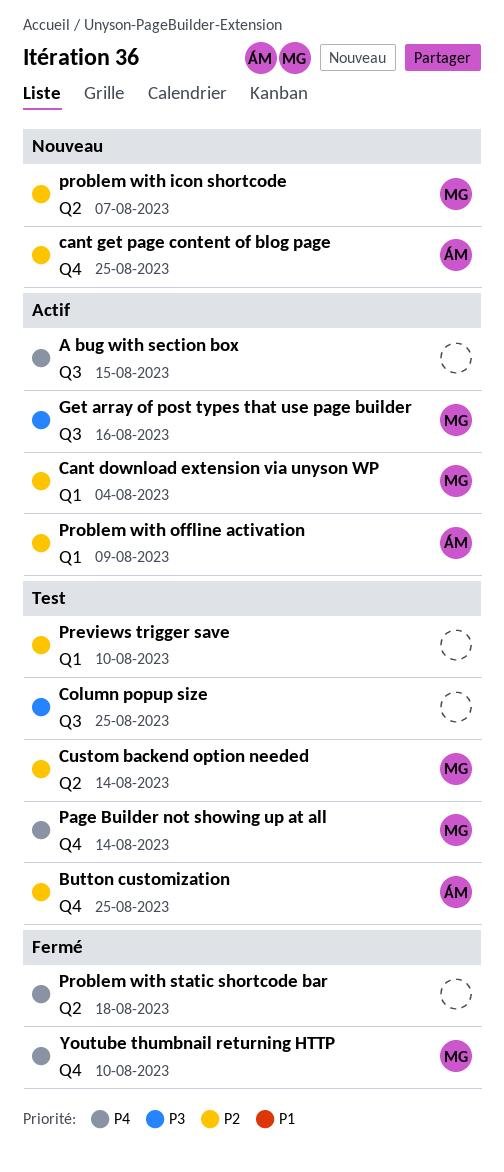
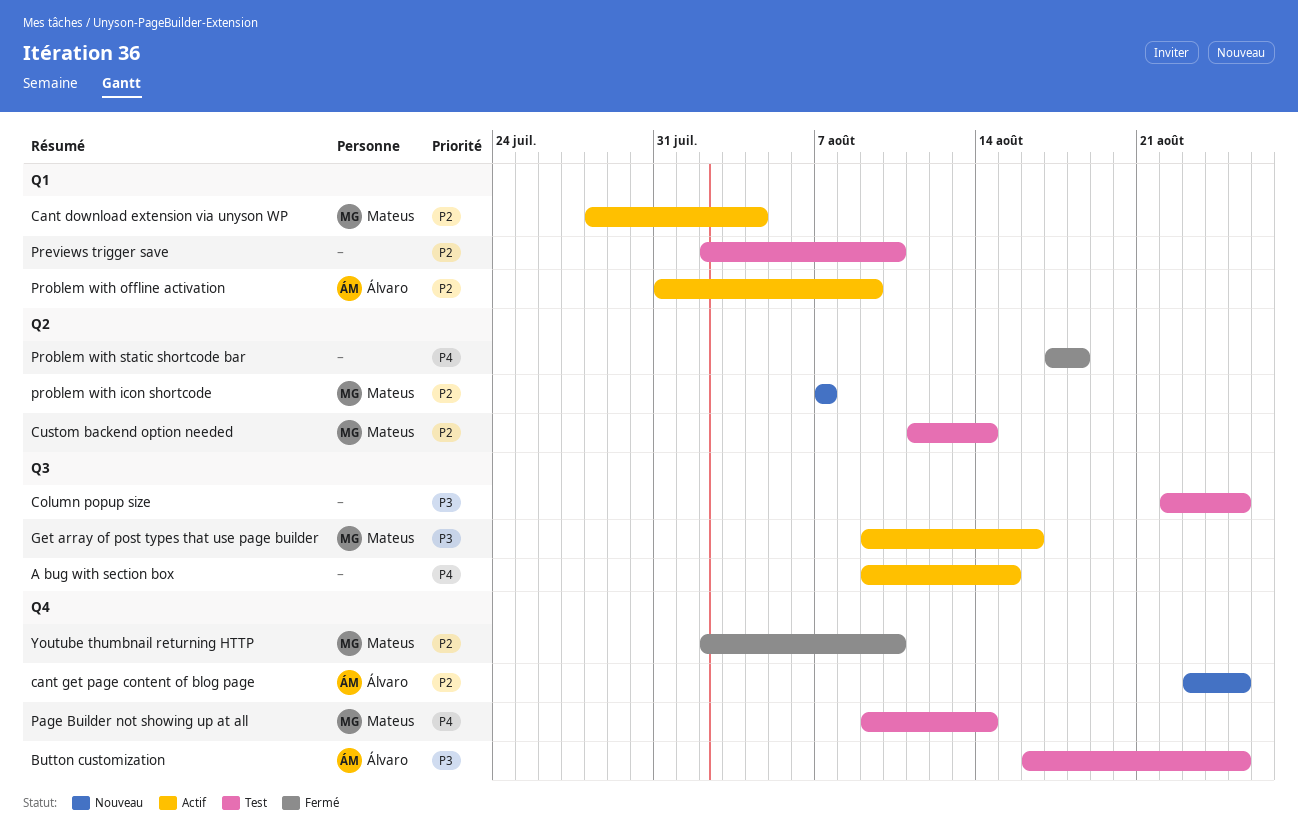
Button customization, priority: P2 -> P3
Youtube thumbnail returning HTTP, priority: P4 -> P2

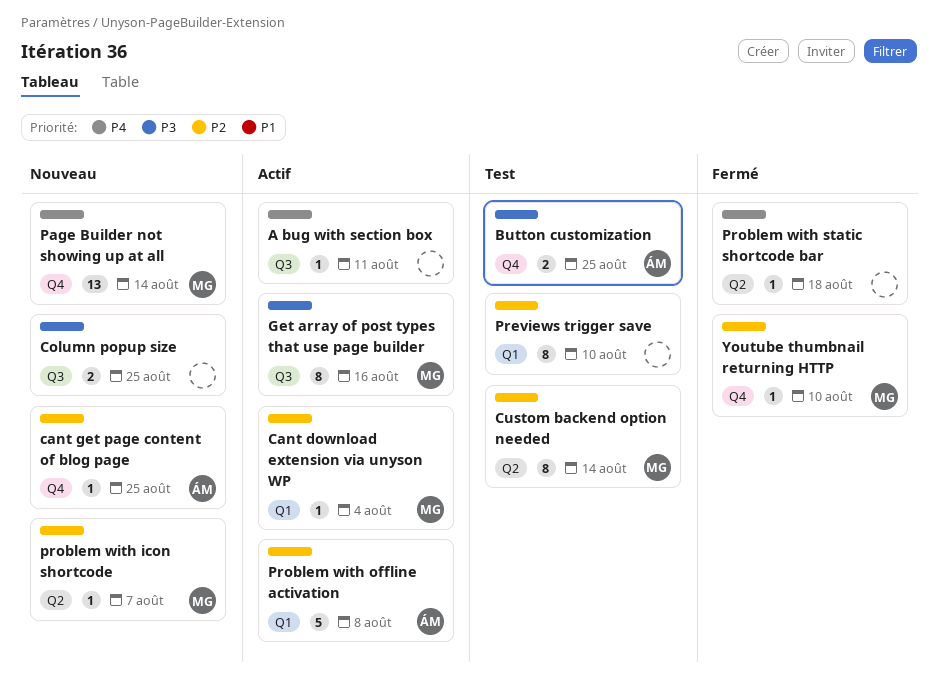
A bug with section box, due: Aug 15 -> Aug 11
Column popup size, status: Test -> Nouveau
Page Builder not showing up at all, status: Test -> Nouveau
Problem with offline activation, due: Aug 9 -> Aug 8

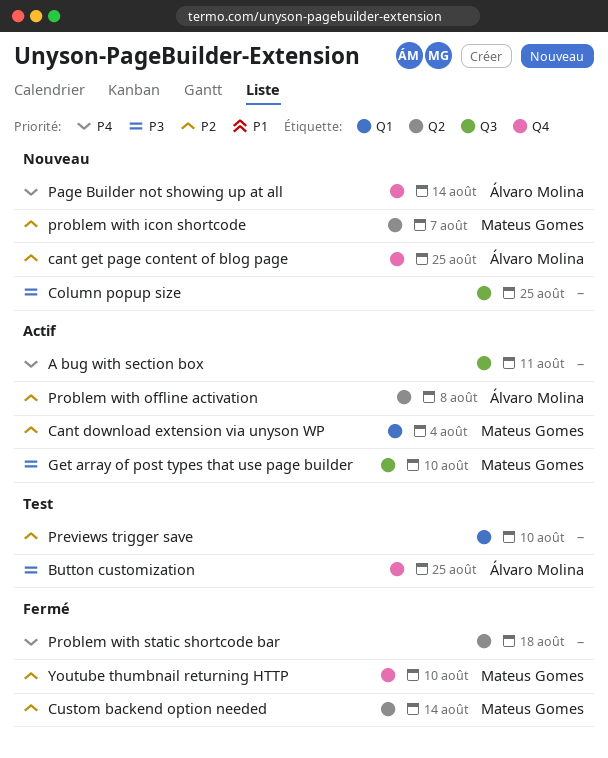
Custom backend option needed, status: Test -> Fermé
Get array of post types that use page builder, due: Aug 16 -> Aug 10
Page Builder not showing up at all, owner: Mateus Gomes -> Álvaro Molina
Problem with offline activation, label: Q1 -> Q2

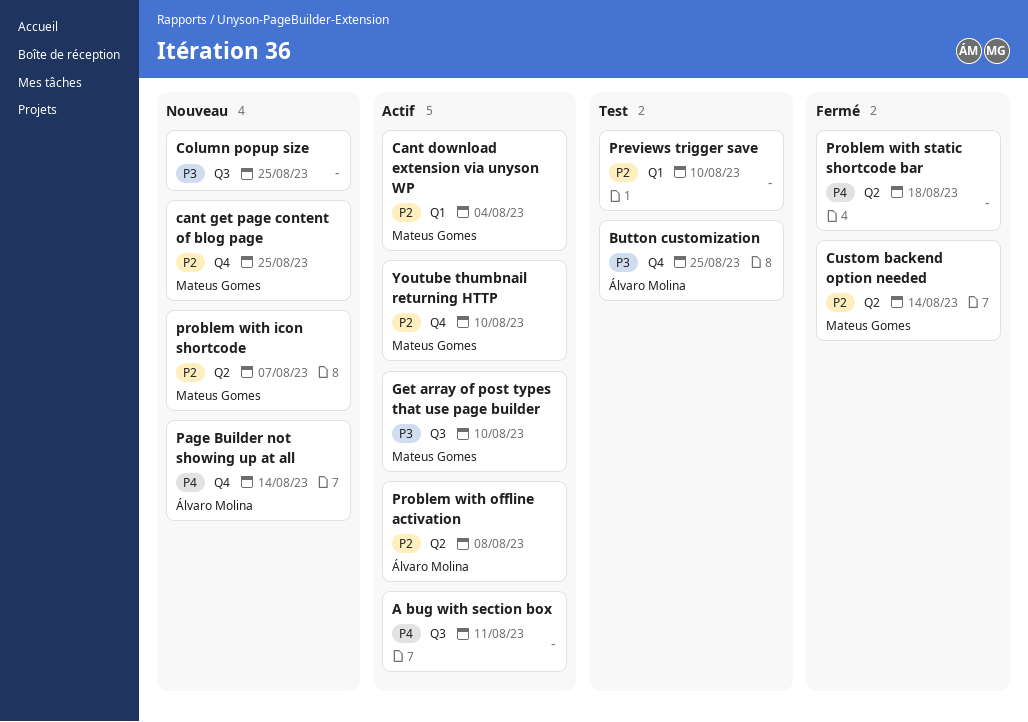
cant get page content of blog page, owner: Álvaro Molina -> Mateus Gomes
Youtube thumbnail returning HTTP, status: Fermé -> Actif

